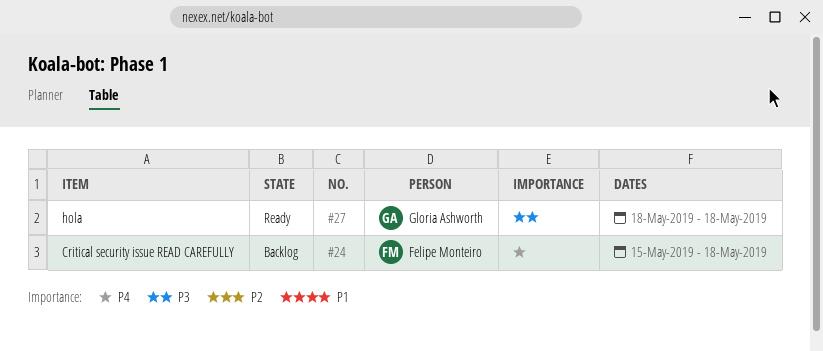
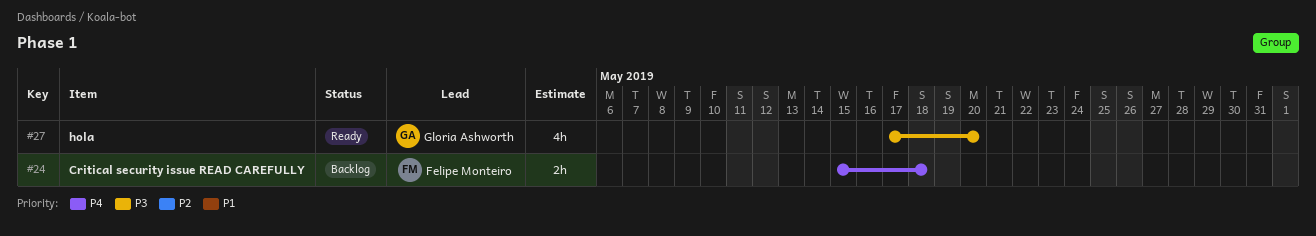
#27, start: May 18 -> May 17
#27, due: May 18 -> May 20

